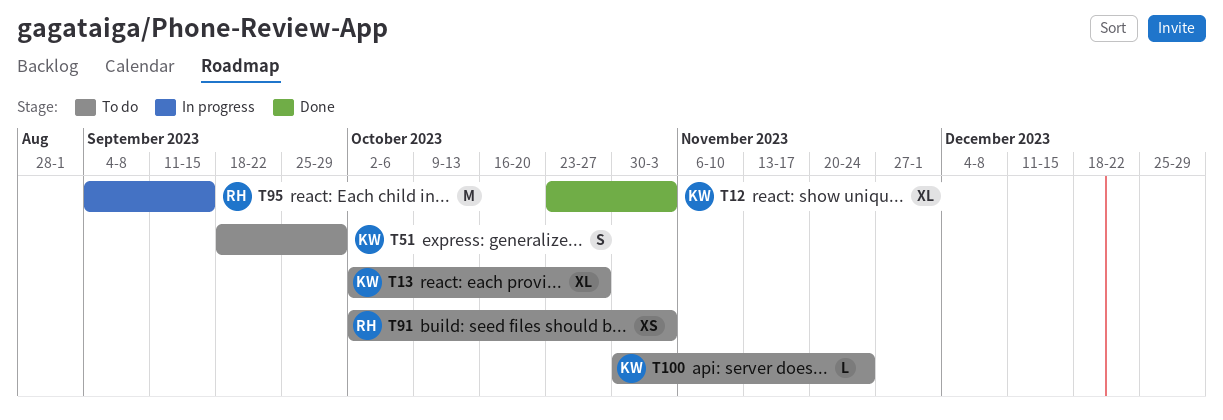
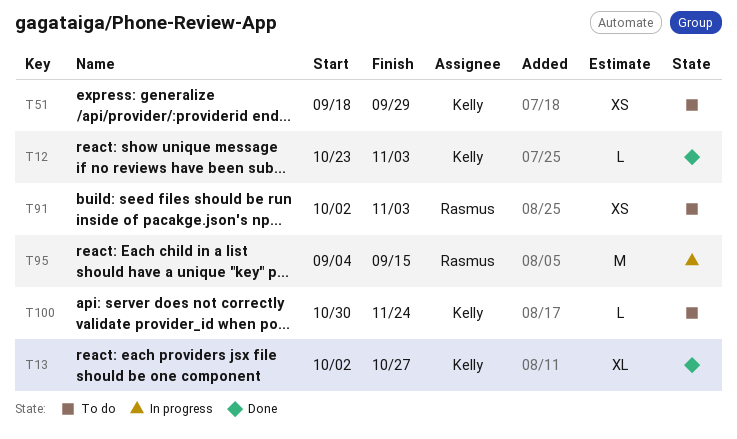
T12, estimate: XL -> L
T13, status: To do -> Done
T51, estimate: S -> XS

